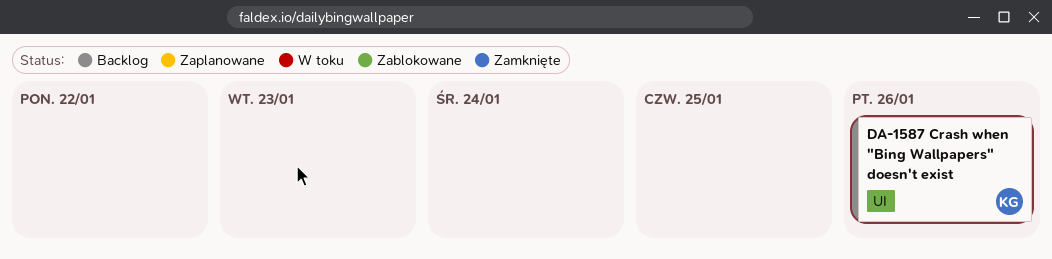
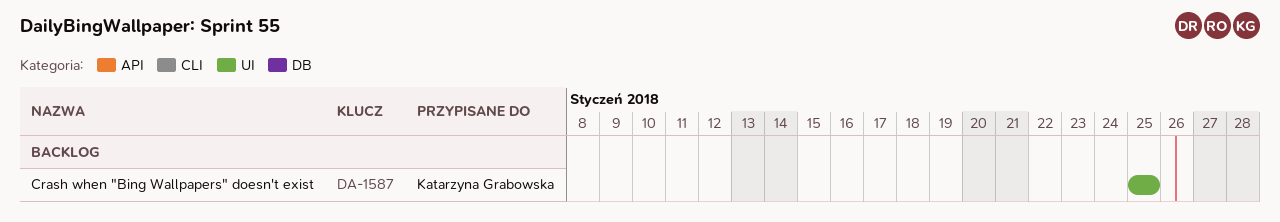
DA-1587, due: Jan 26 -> Jan 25

